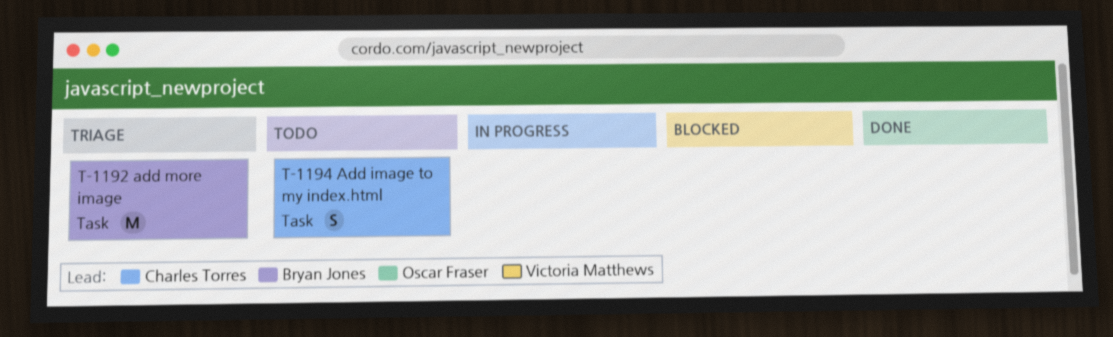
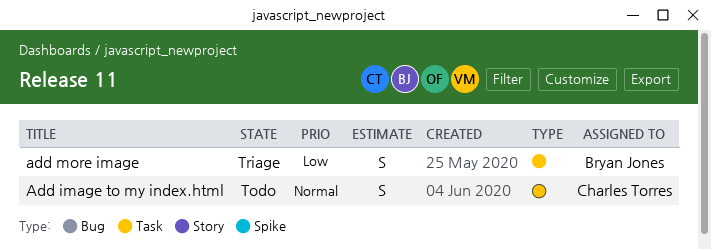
add more image, estimate: M -> S

